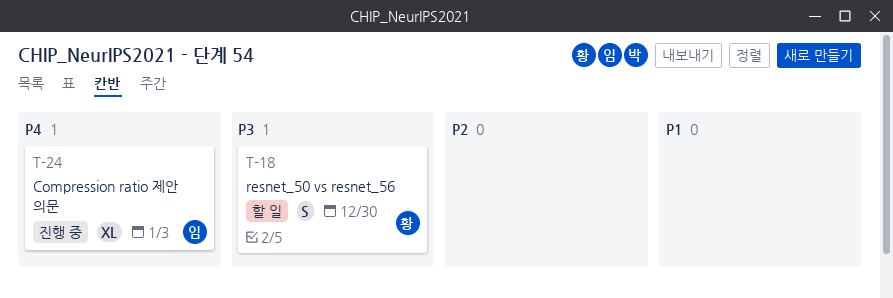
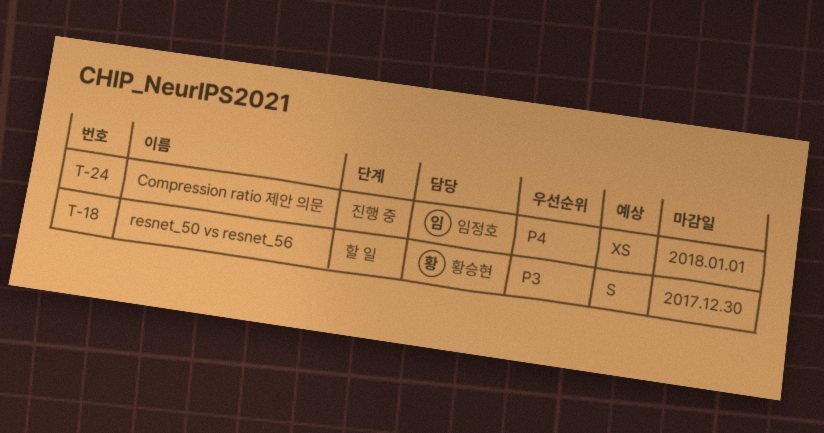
T-24, estimate: XL -> XS
T-24, due: Jan 3 -> Jan 1

